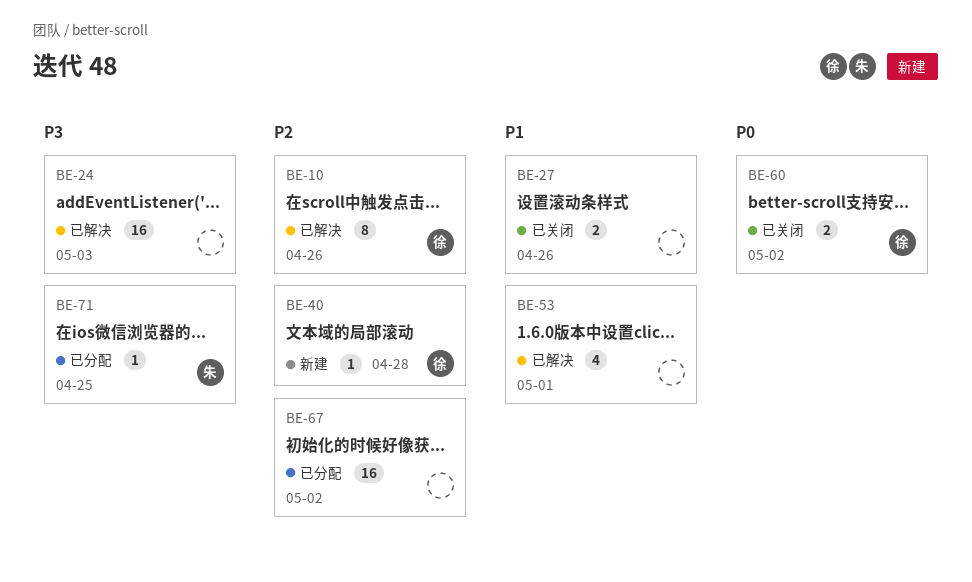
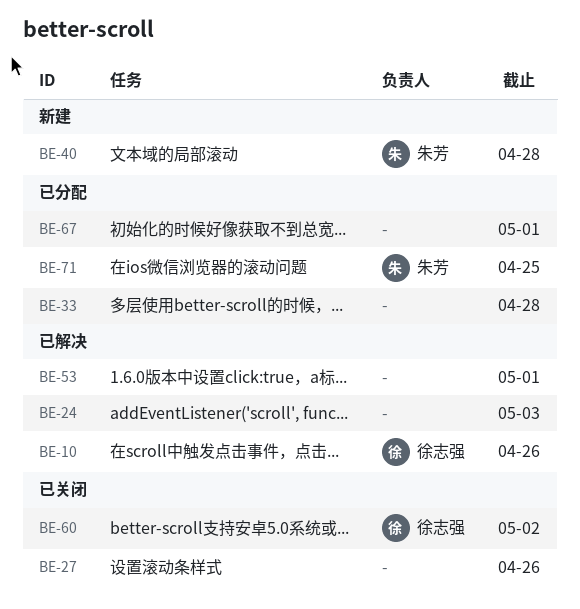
BE-33: none -> present
BE-40, owner: 徐志强 -> 朱芳
BE-67, due: May 2 -> May 1

